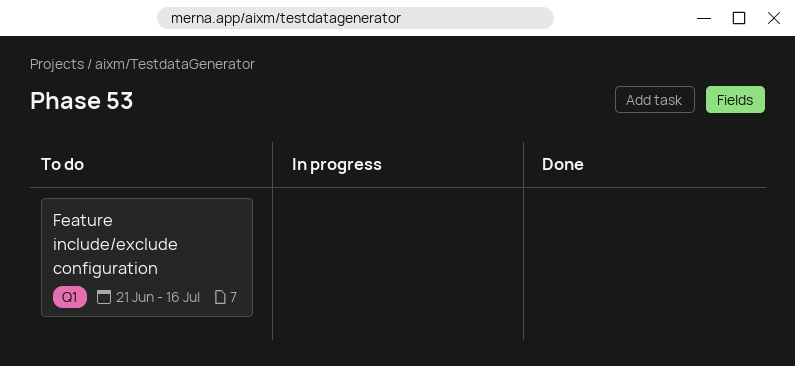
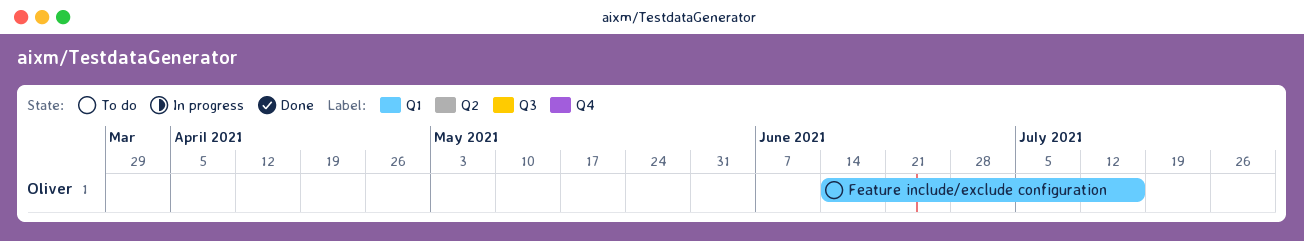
Feature include/exclude configuration, start: Jun 21 -> Jun 14

